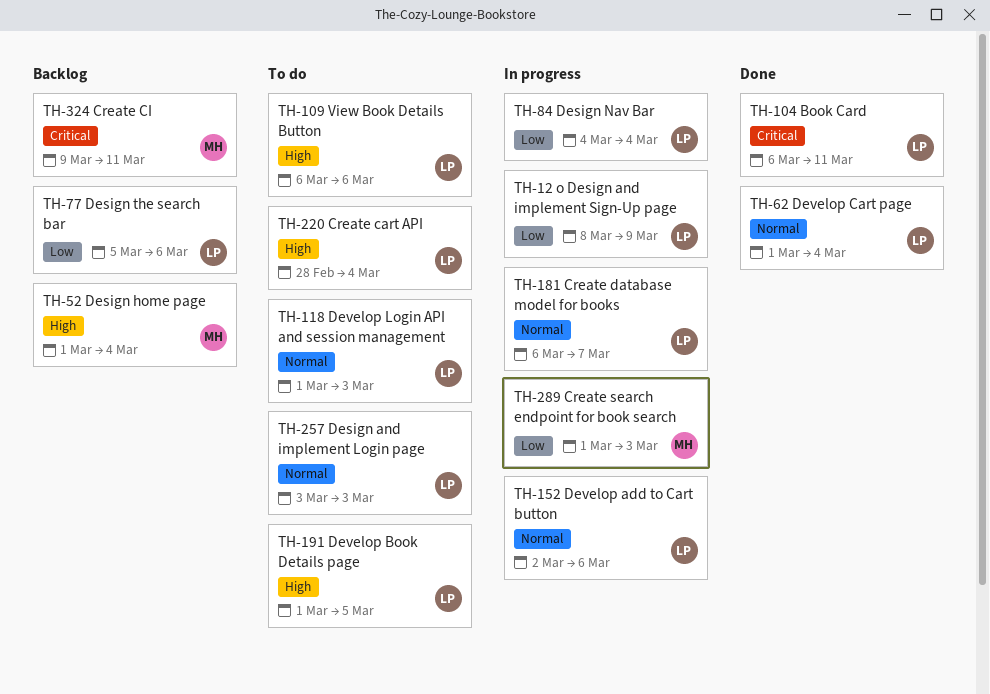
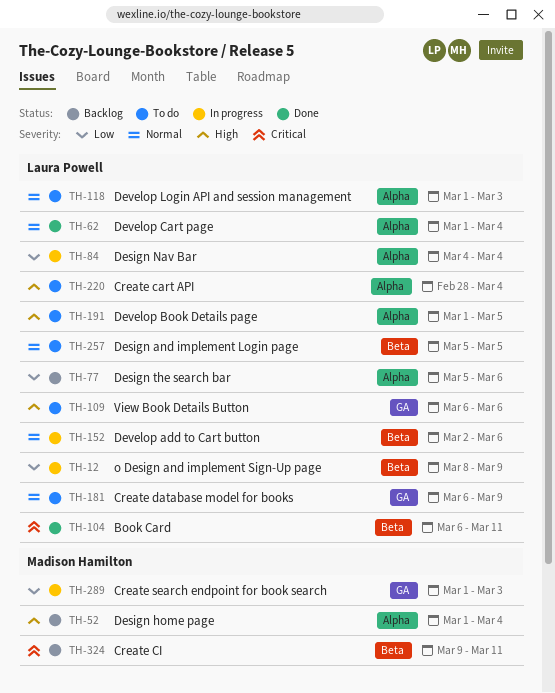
TH-181, status: In progress -> To do
TH-181, due: Mar 7 -> Mar 9
TH-257, start: Mar 3 -> Mar 5
TH-257, due: Mar 3 -> Mar 5

